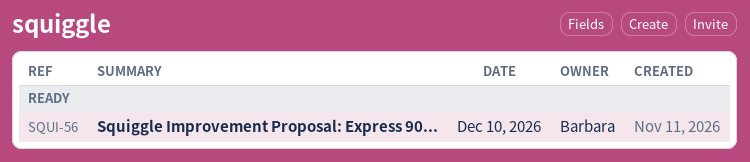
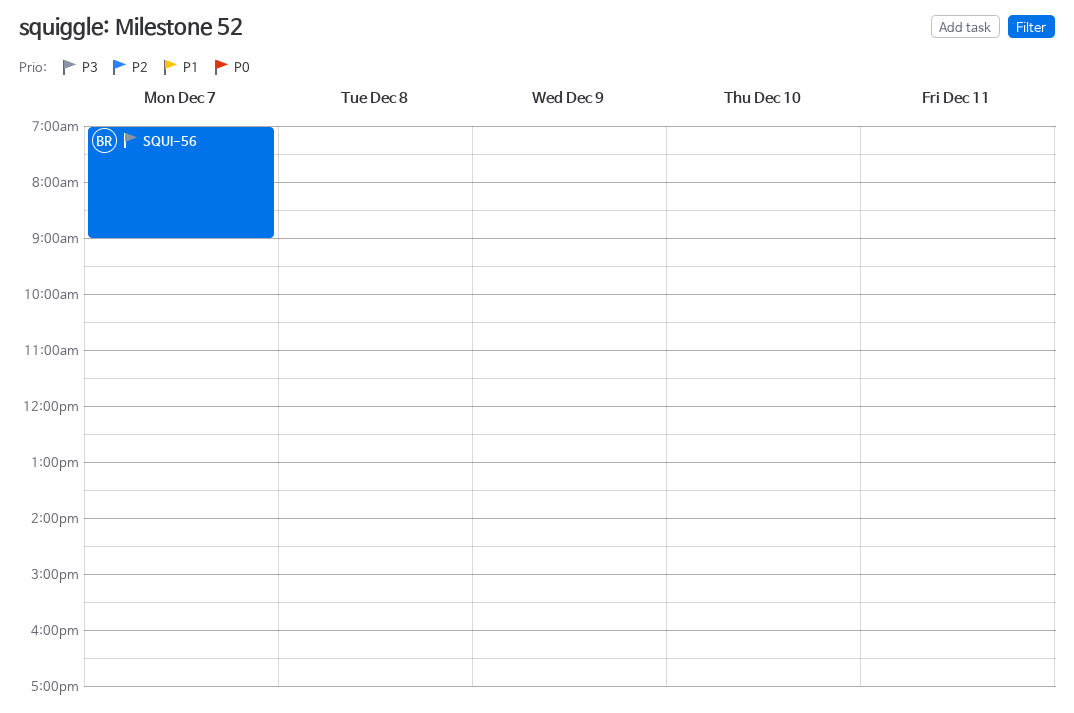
SQUI-56, day: Dec 10 -> Dec 7

